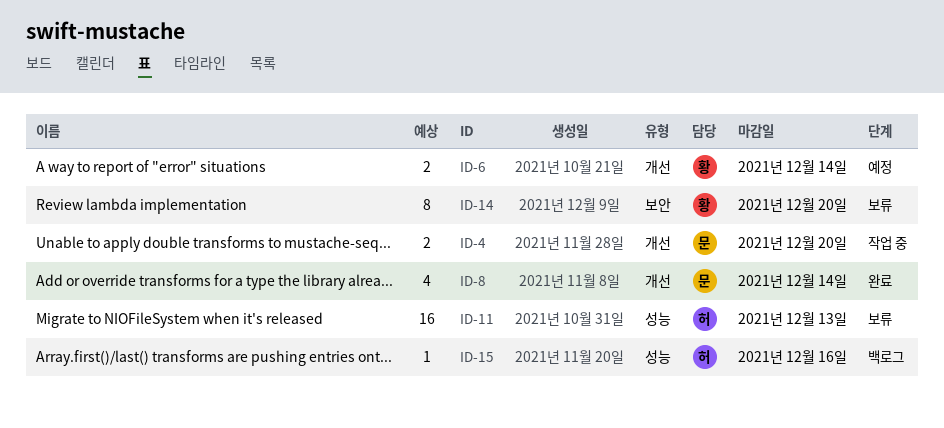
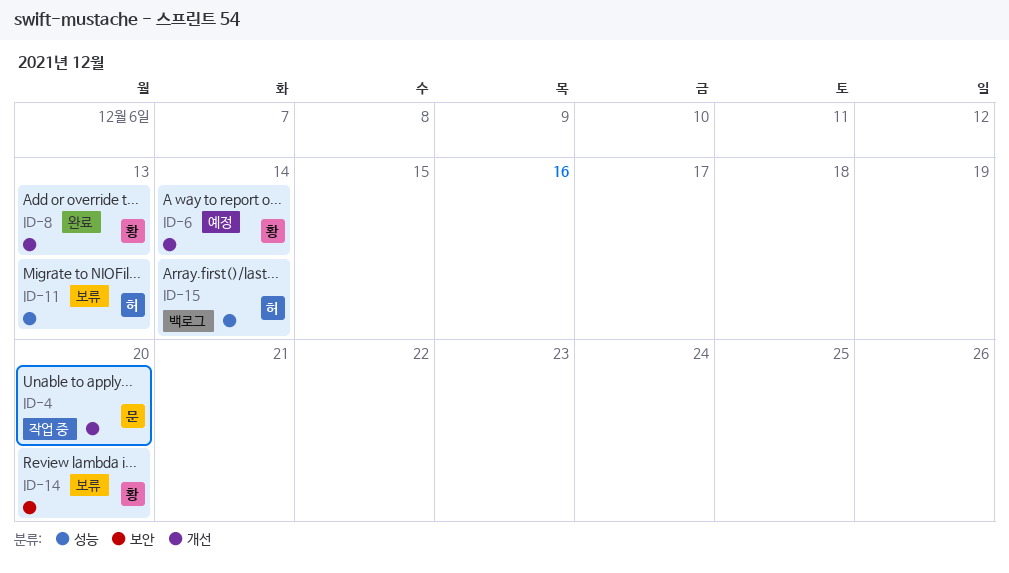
ID-8, owner: 문 -> 황
ID-8, due: Dec 14 -> Dec 13
ID-15, due: Dec 16 -> Dec 14

